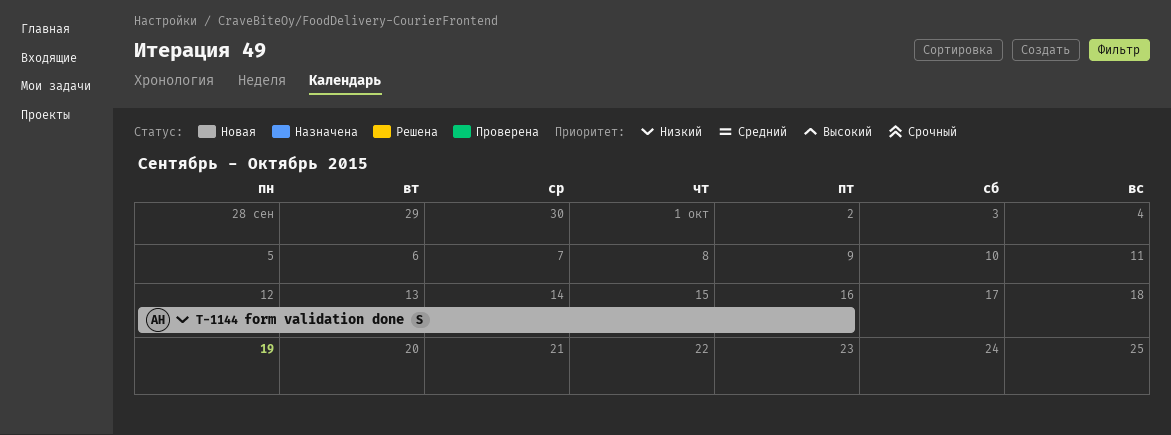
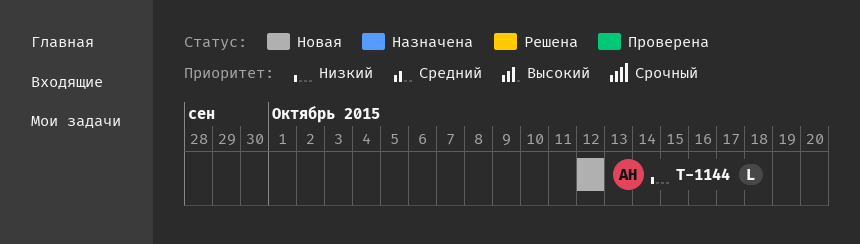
T-1144, estimate: S -> L
T-1144, due: Oct 16 -> Oct 12

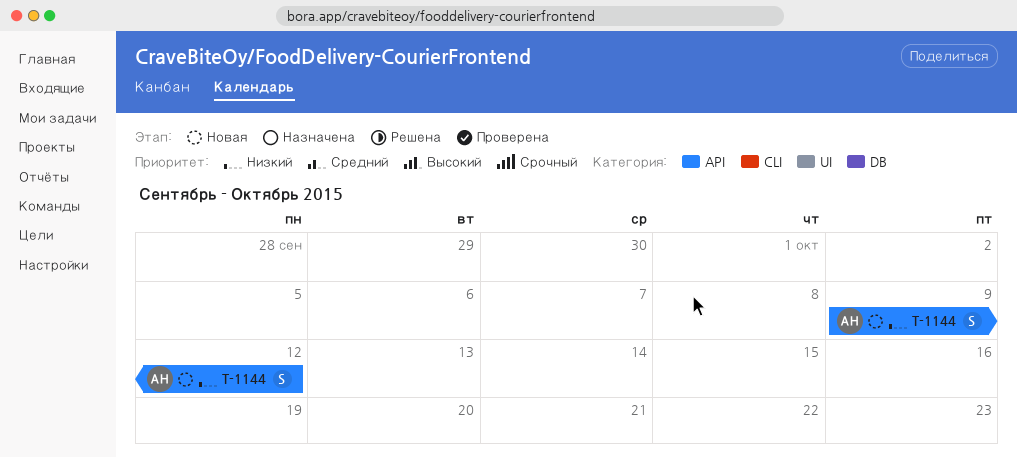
T-1144, estimate: L -> S
T-1144, start: Oct 12 -> Oct 9

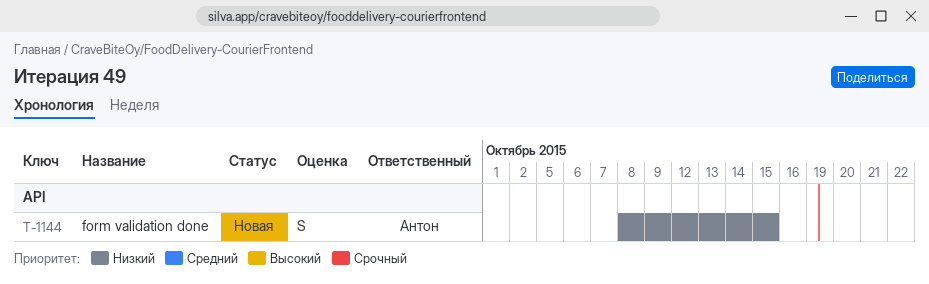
T-1144, start: Oct 9 -> Oct 8
T-1144, due: Oct 12 -> Oct 15

